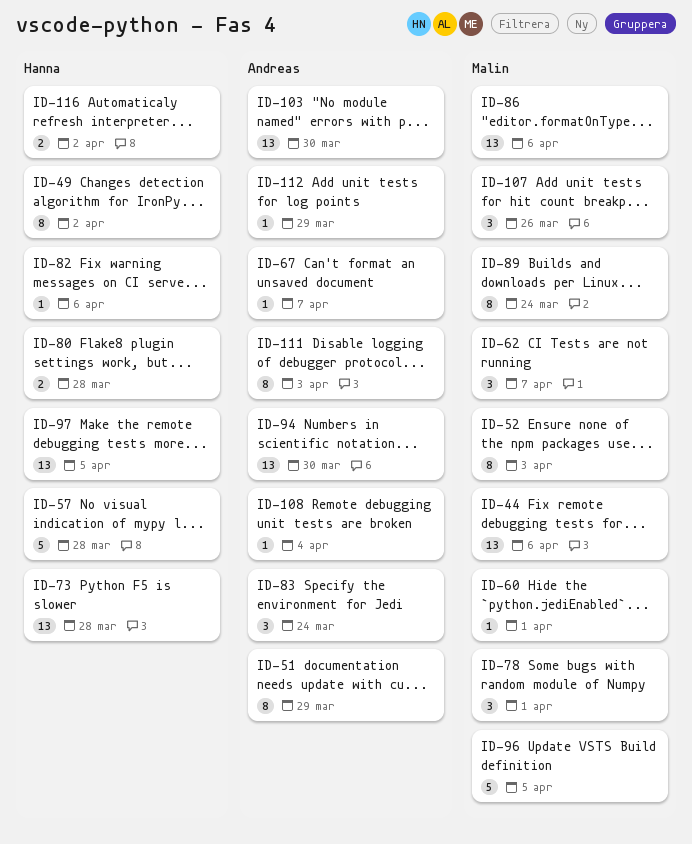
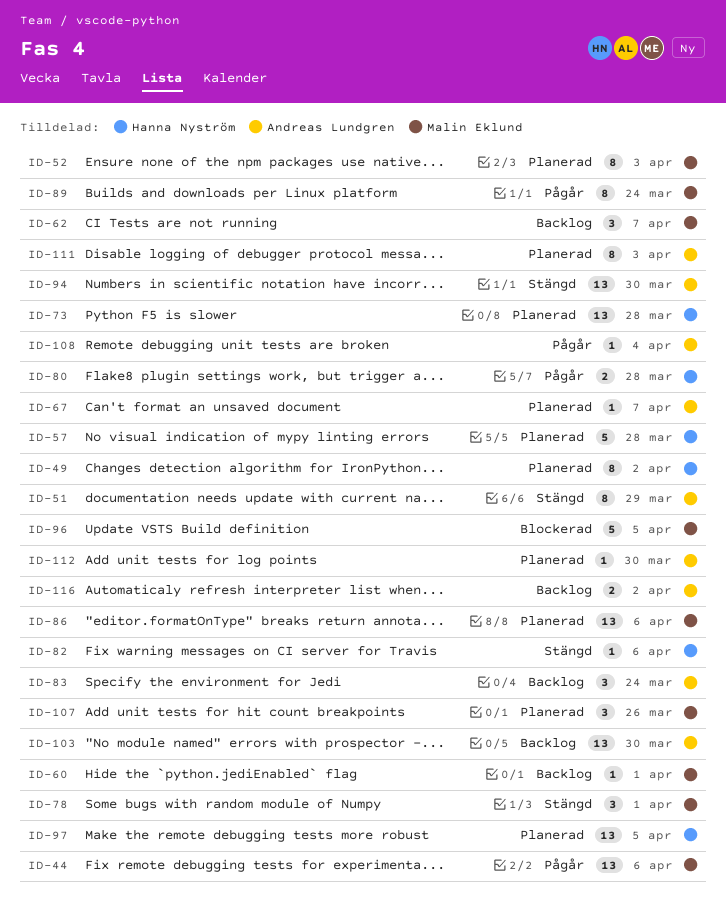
ID-112, due: Mar 29 -> Mar 30
ID-116, owner: Hanna Nyström -> Andreas Lundgren

